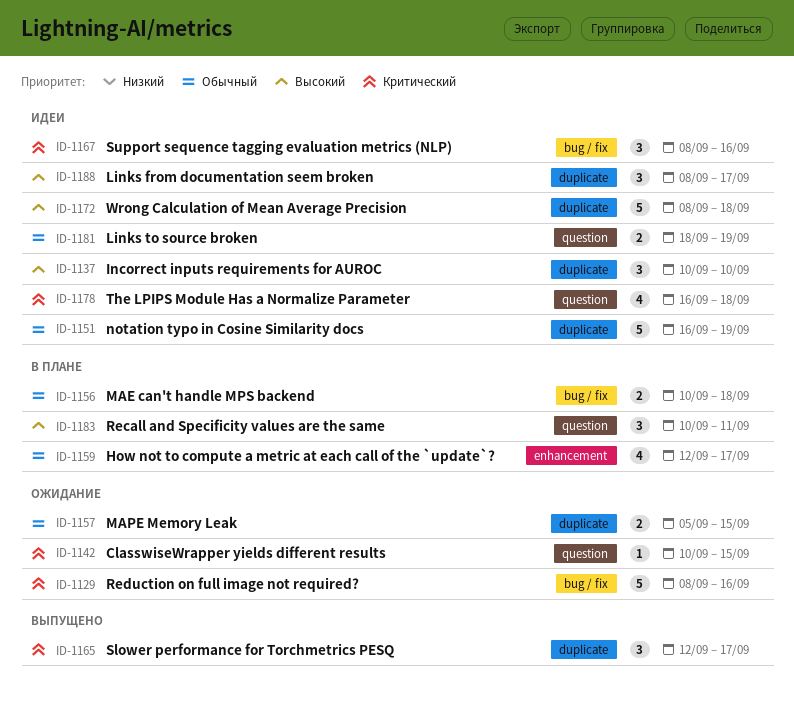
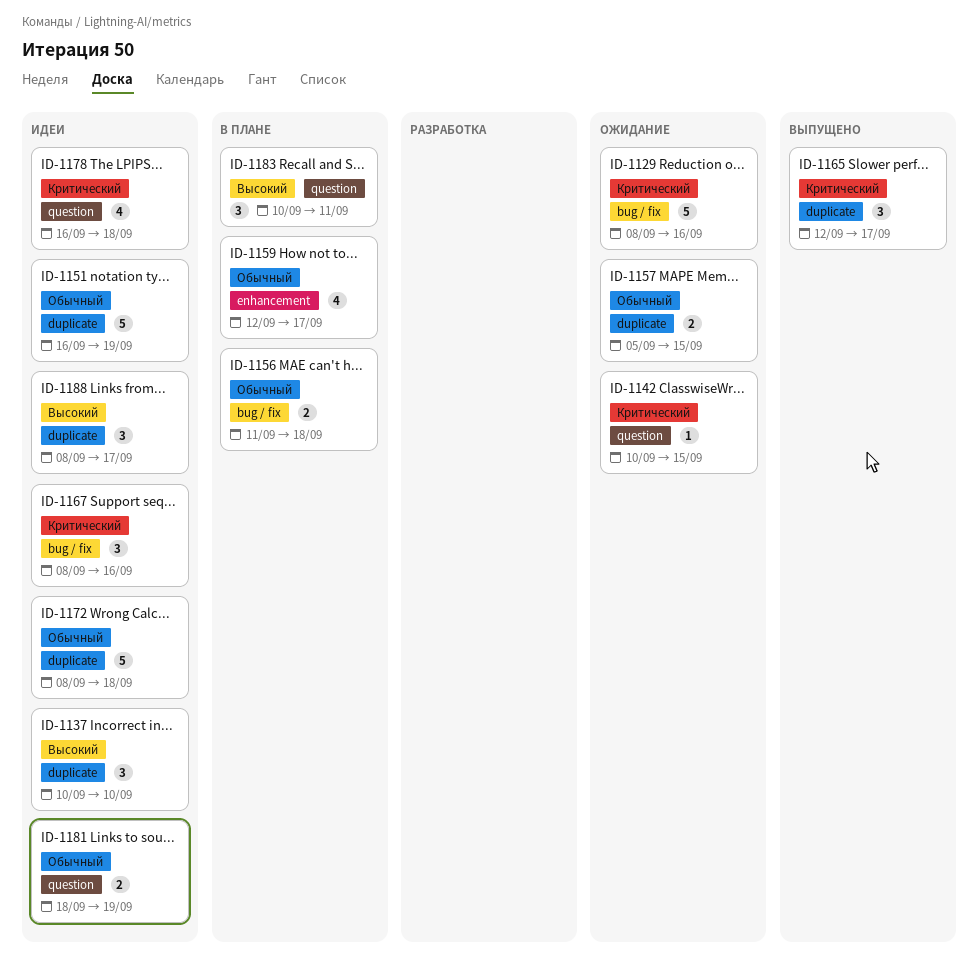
ID-1156, start: Sep 10 -> Sep 11
ID-1172, priority: Высокий -> Обычный

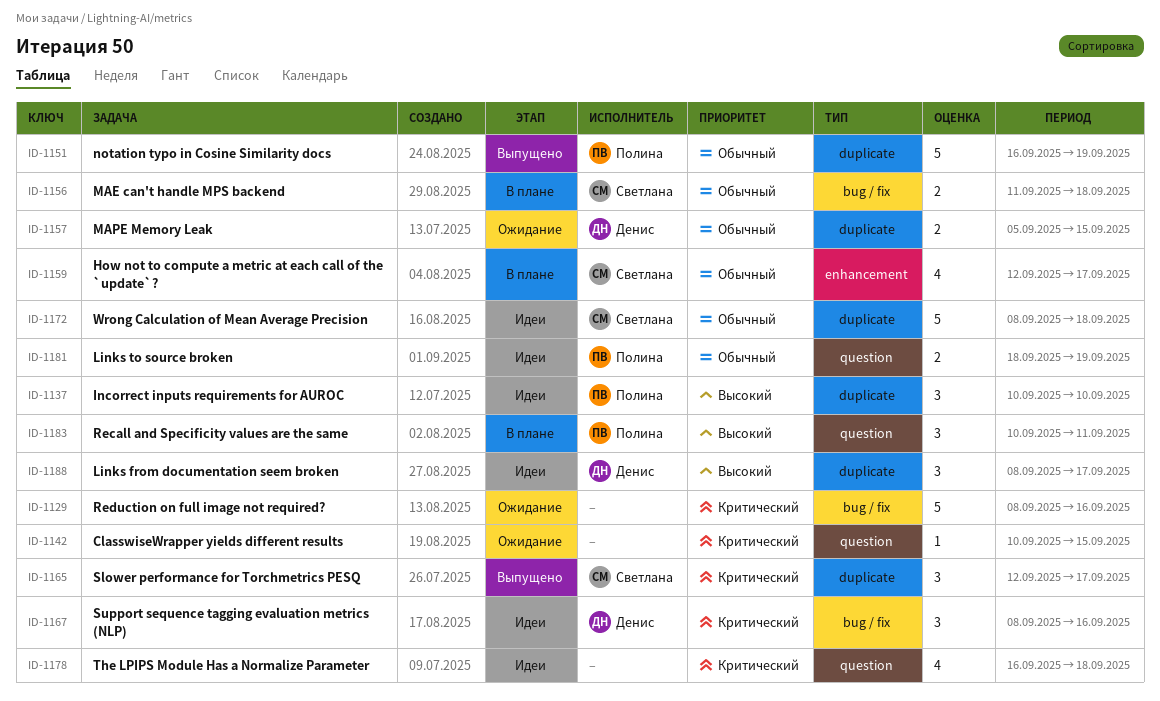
ID-1151, status: Идеи -> Выпущено

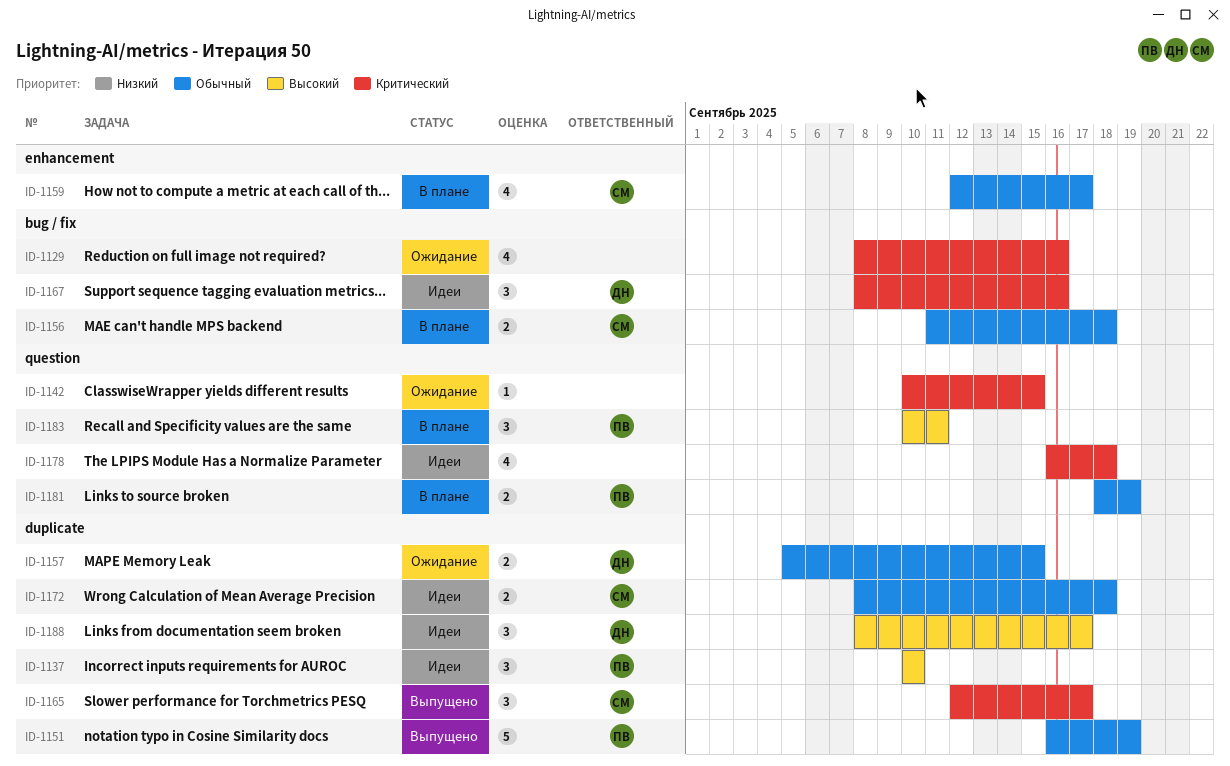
ID-1129, estimate: 5 -> 4
ID-1172, estimate: 5 -> 2
ID-1181, status: Идеи -> В плане

